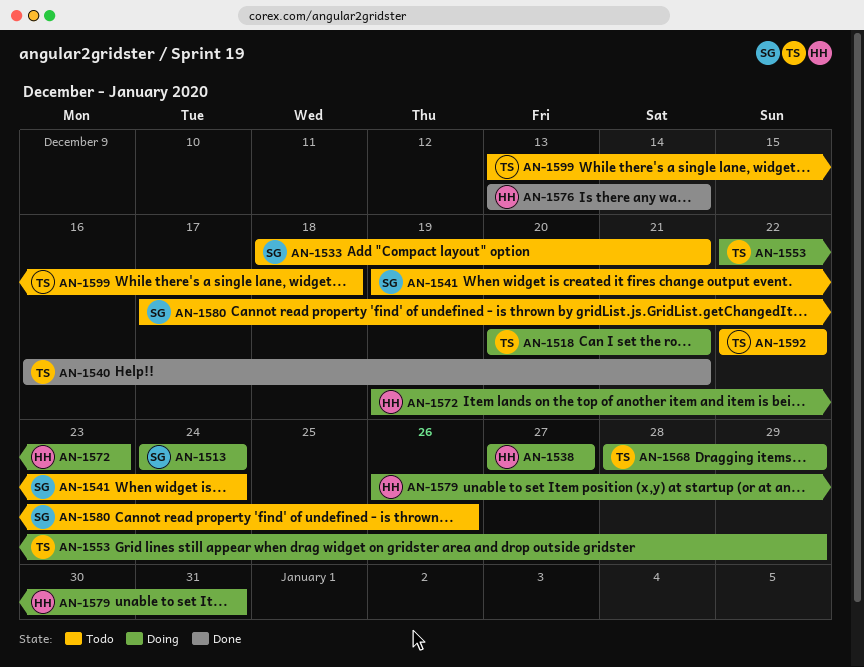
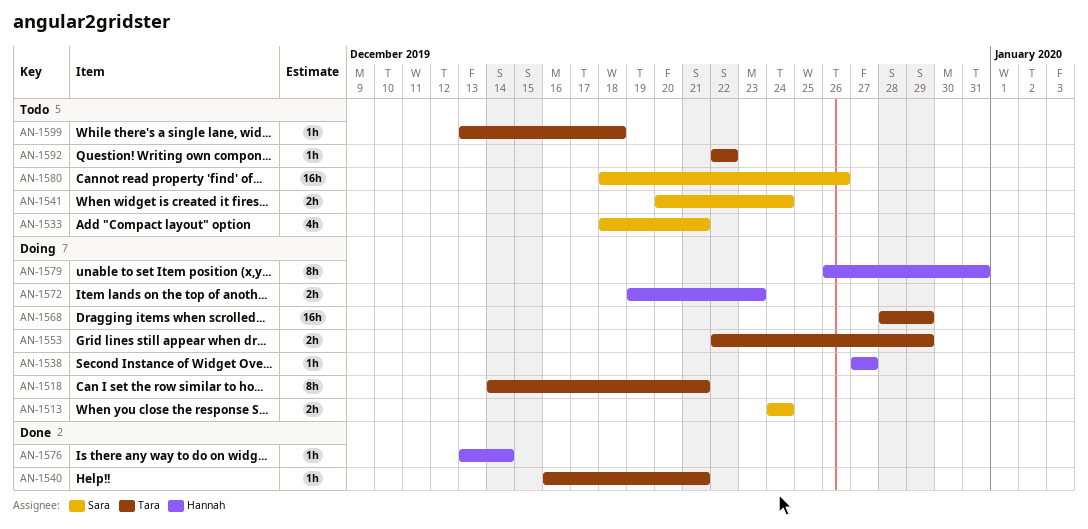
AN-1518, start: Dec 20 -> Dec 14
AN-1541, start: Dec 19 -> Dec 20
AN-1580, start: Dec 17 -> Dec 18

